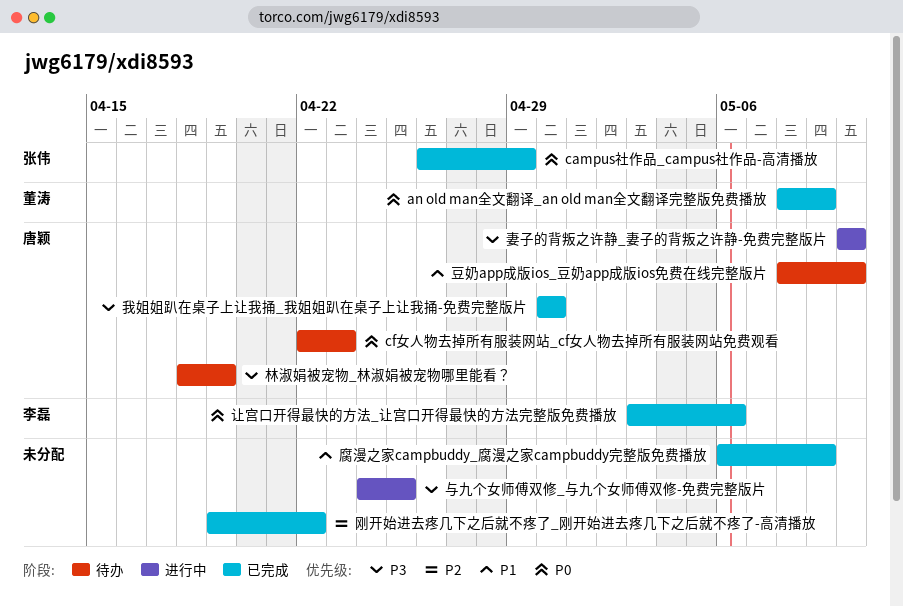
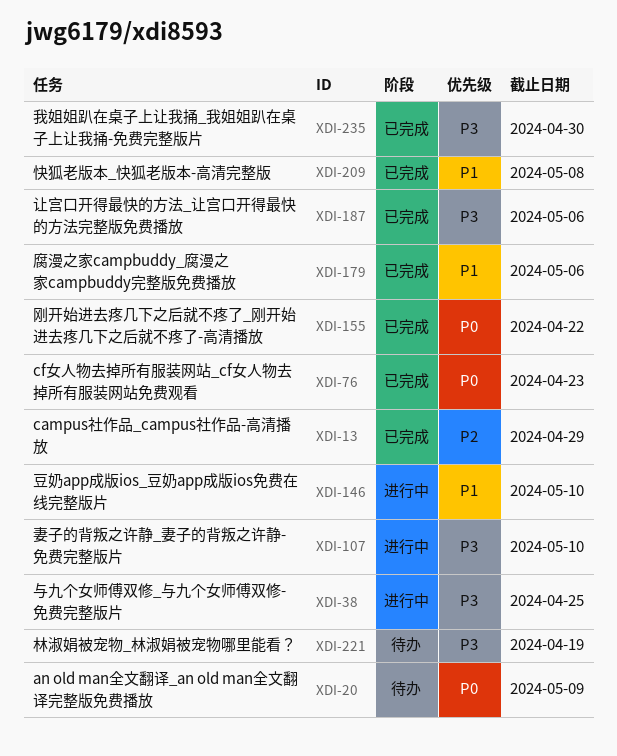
an old man全文翻译_an old man全文翻译完整版免费播放, status: 已完成 -> 待办
campus社作品_campus社作品-高清播放, priority: P0 -> P2
cf女人物去掉所有服装网站_cf女人物去掉所有服装网站免费观看, status: 待办 -> 已完成
刚开始进去疼几下之后就不疼了_刚开始进去疼几下之后就不疼了-高清播放, priority: P2 -> P0
快狐老版本_快狐老版本-高清完整版: none -> present
腐漫之家campbuddy_腐漫之家campbuddy完整版免费播放, due: May 9 -> May 6
让宫口开得最快的方法_让宫口开得最快的方法完整版免费播放, priority: P0 -> P3
豆奶app成版ios_豆奶app成版ios免费在线完整版片, status: 待办 -> 进行中

